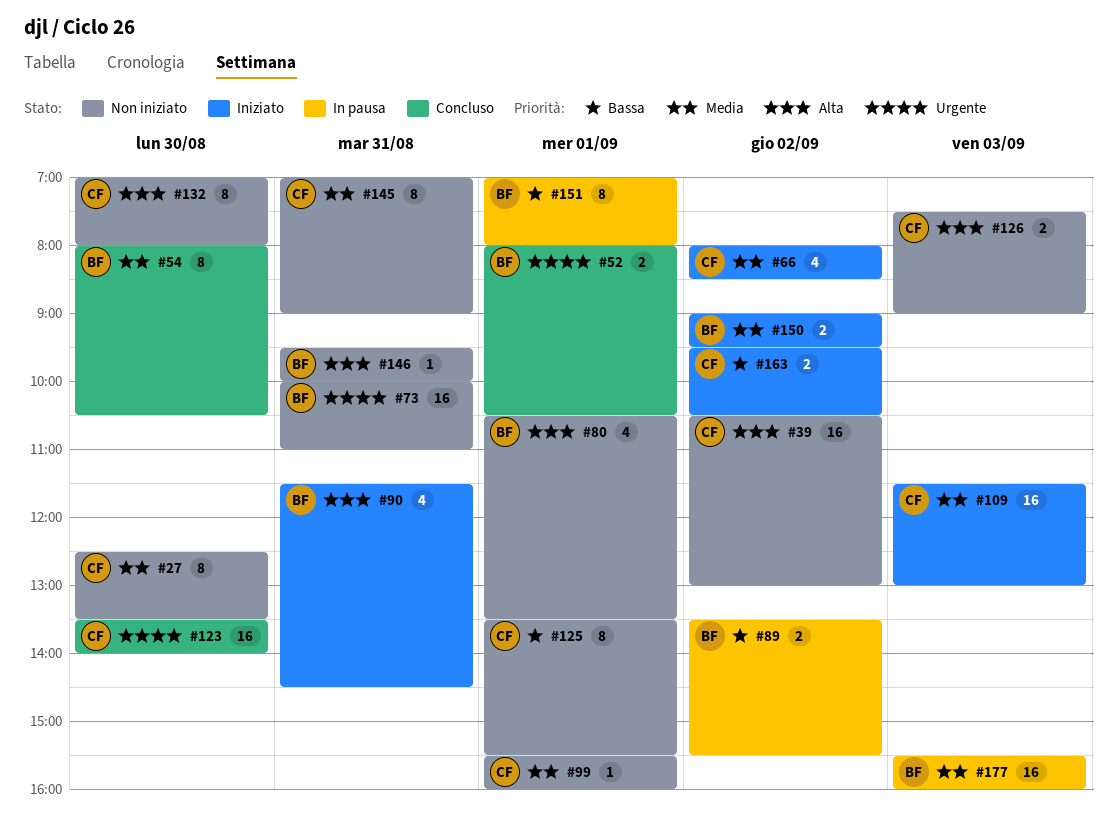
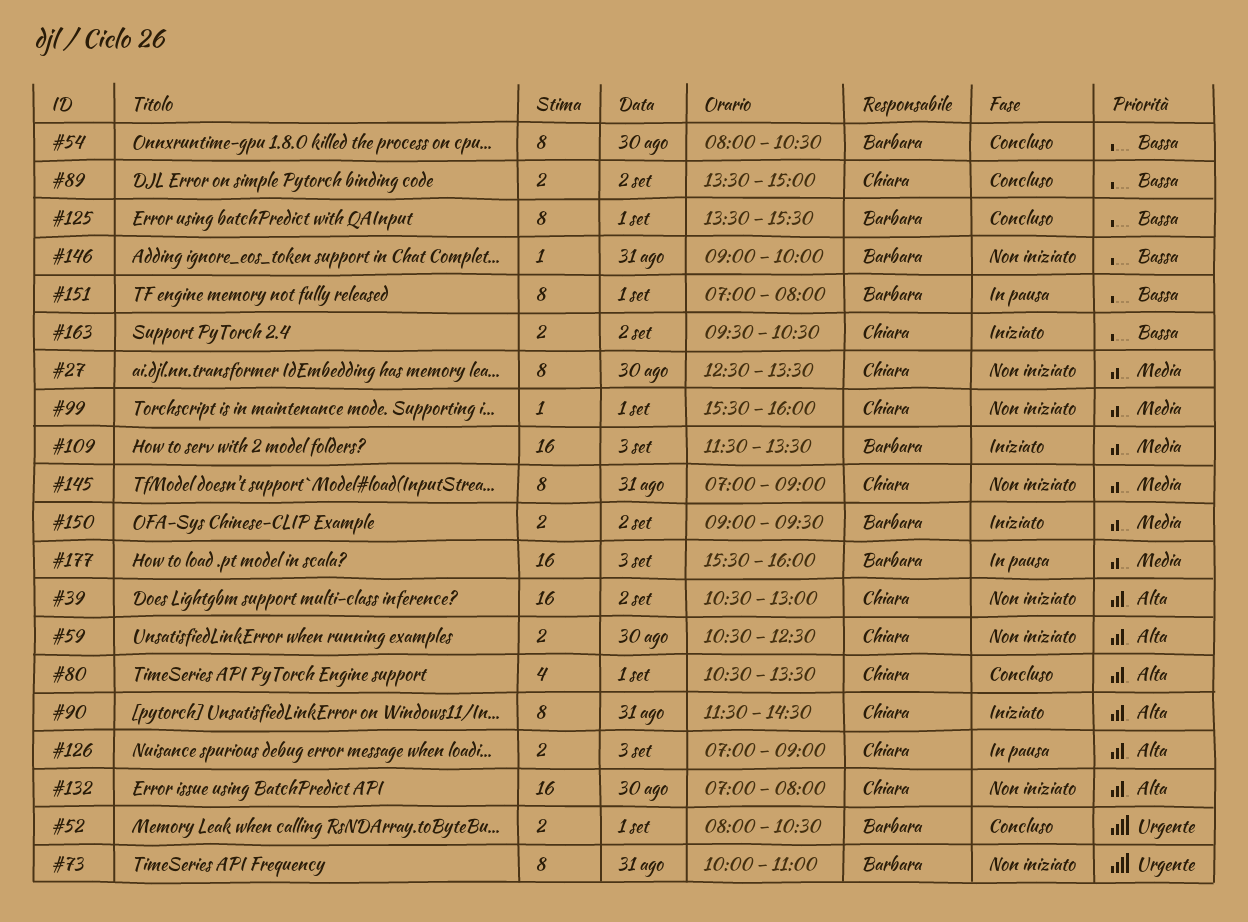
#54, priority: Media -> Bassa
#59: none -> present
#66: present -> none
#73, estimate: 16 -> 8
#80, status: Non iniziato -> Concluso
#80, owner: Barbara -> Chiara
#89, status: In pausa -> Concluso
#89, owner: Barbara -> Chiara
#89, ends: 15:30 -> 15:00
#90, owner: Barbara -> Chiara
#90, estimate: 4 -> 8
#109, owner: Chiara -> Barbara
#109, ends: 13:00 -> 13:30
#123: present -> none
#125, status: Non iniziato -> Concluso
#125, owner: Chiara -> Barbara
#126, status: Non iniziato -> In pausa
#126, begins: 07:30 -> 07:00
#132, estimate: 8 -> 16
#146, priority: Alta -> Bassa
#146, begins: 09:30 -> 09:00

